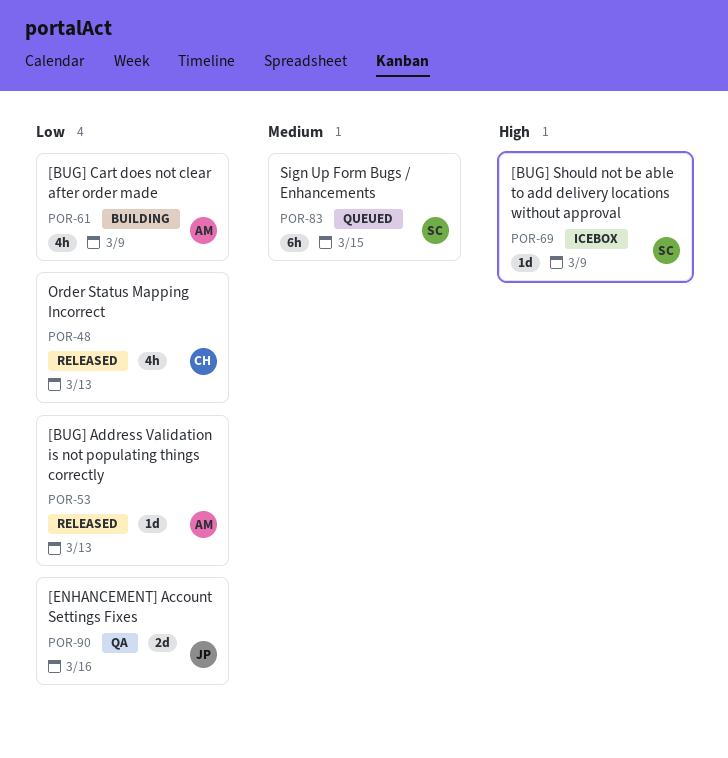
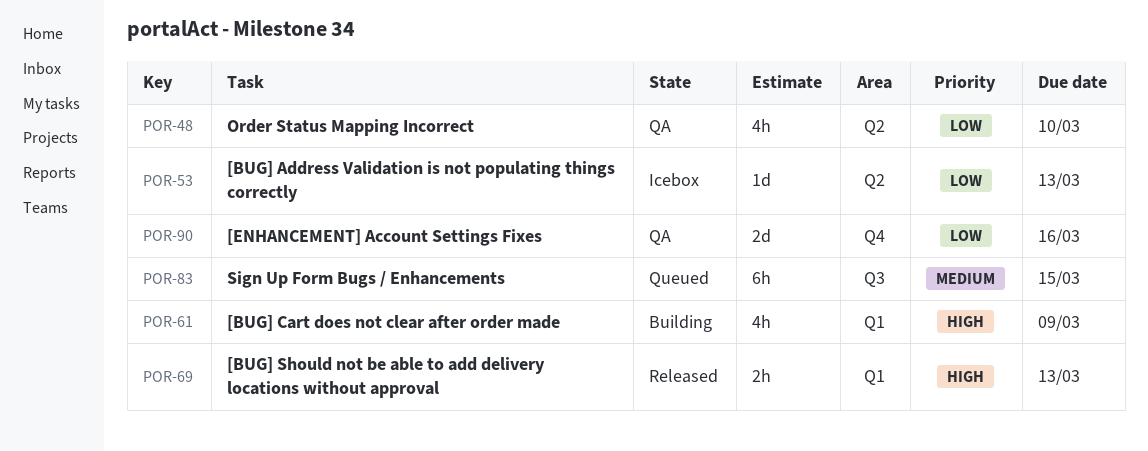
POR-48, status: Released -> QA
POR-48, due: Mar 13 -> Mar 10
POR-53, status: Released -> Icebox
POR-61, priority: Low -> High
POR-69, status: Icebox -> Released
POR-69, estimate: 1d -> 2h
POR-69, due: Mar 9 -> Mar 13

